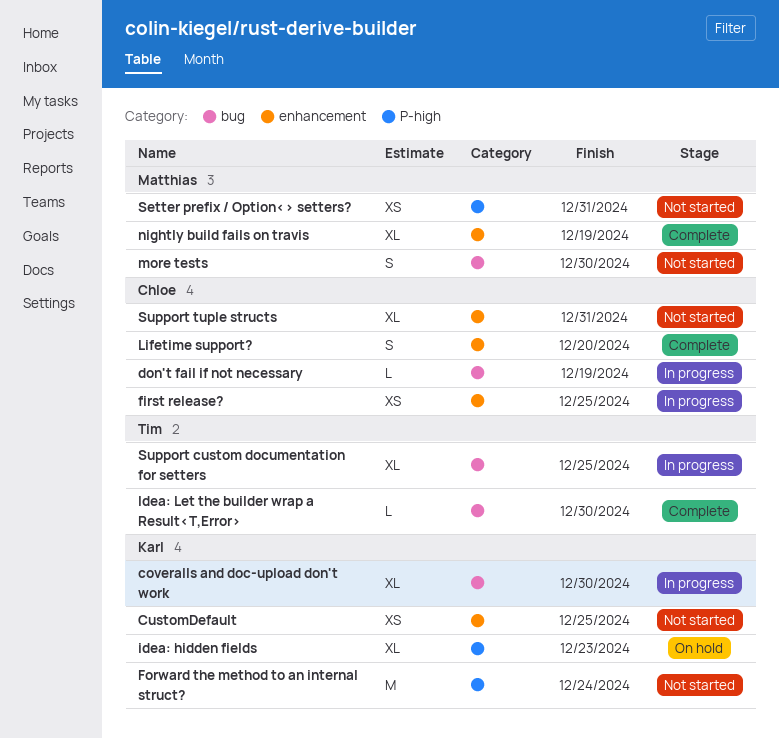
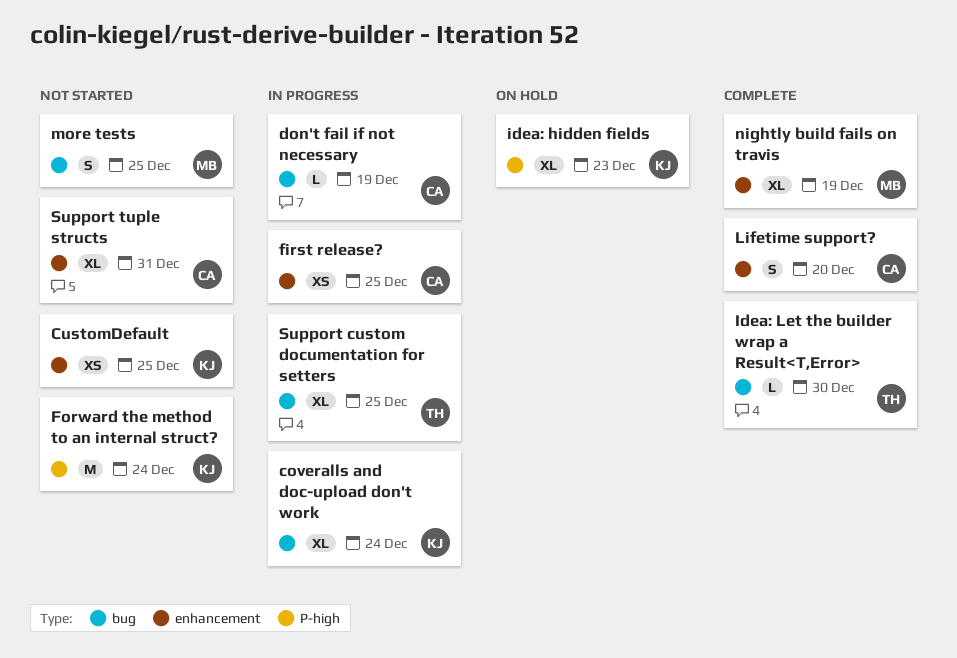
coveralls and doc-upload don't work, due: Dec 30 -> Dec 24
more tests, due: Dec 30 -> Dec 25
Setter prefix / Option<> setters?: present -> none

